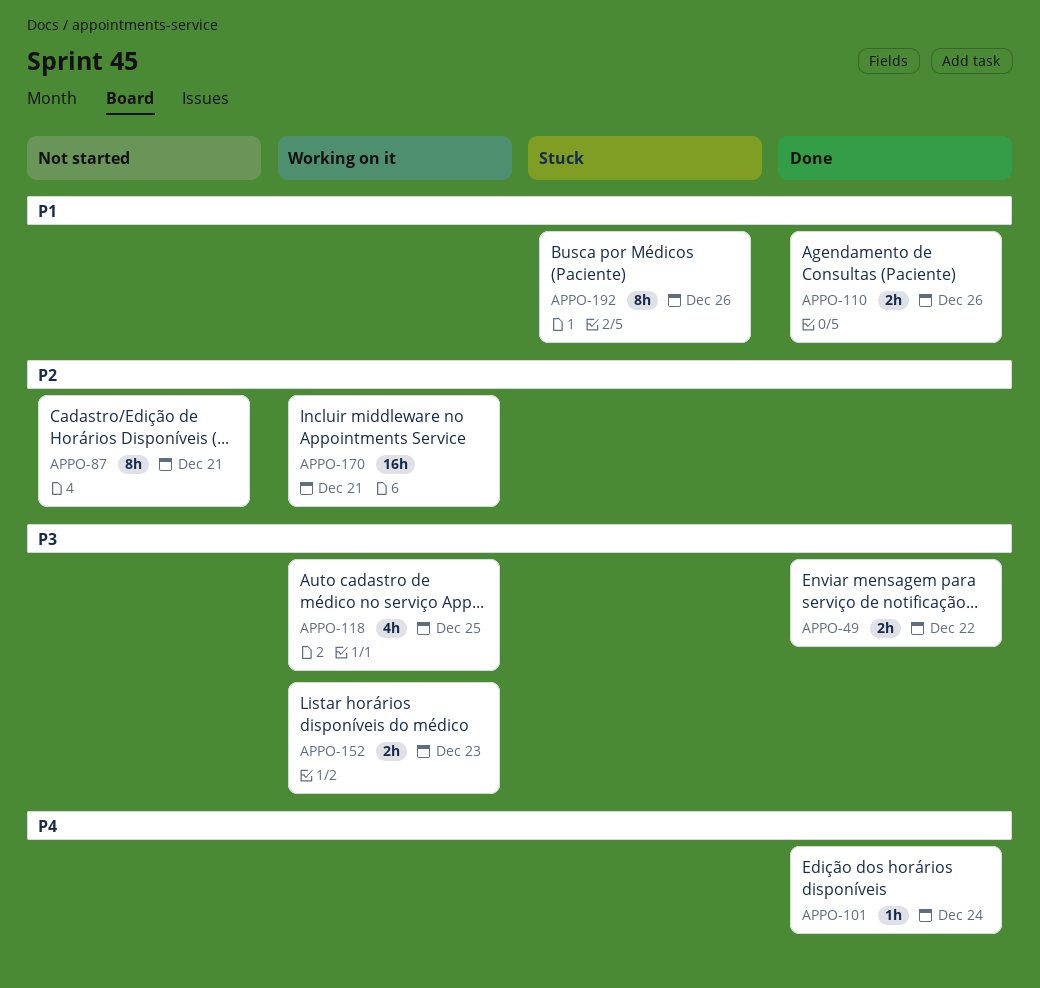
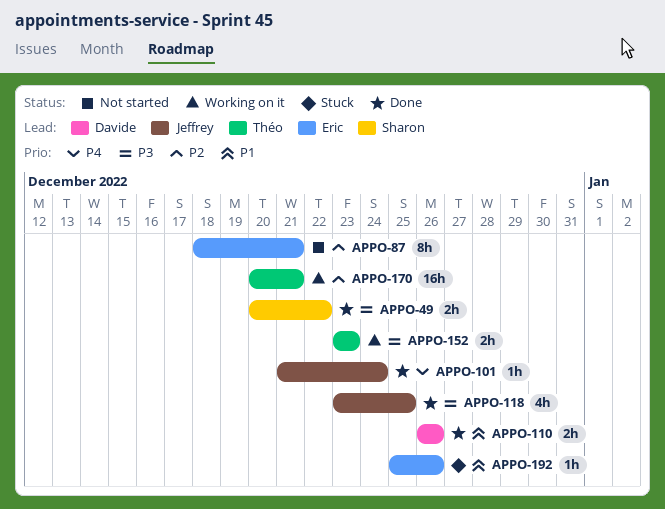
APPO-118, status: Working on it -> Done
APPO-192, estimate: 8h -> 1h

